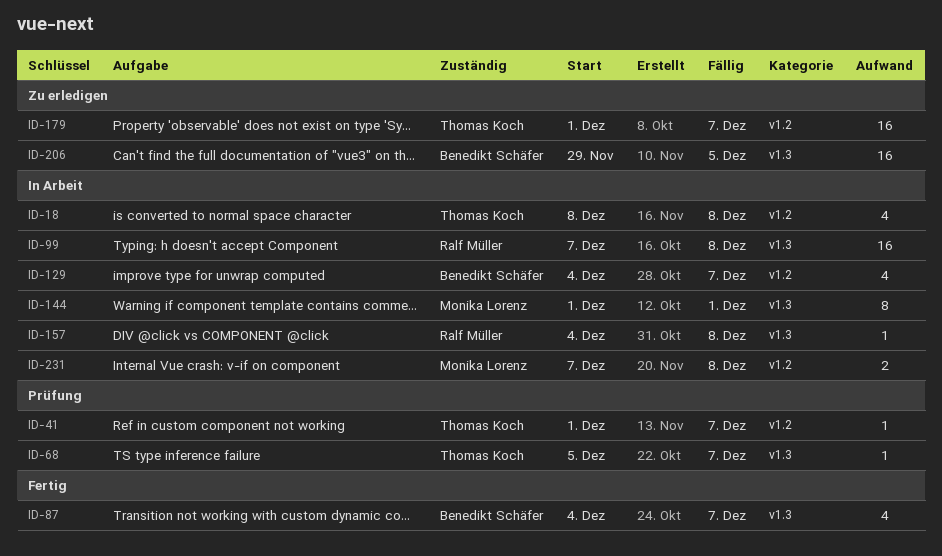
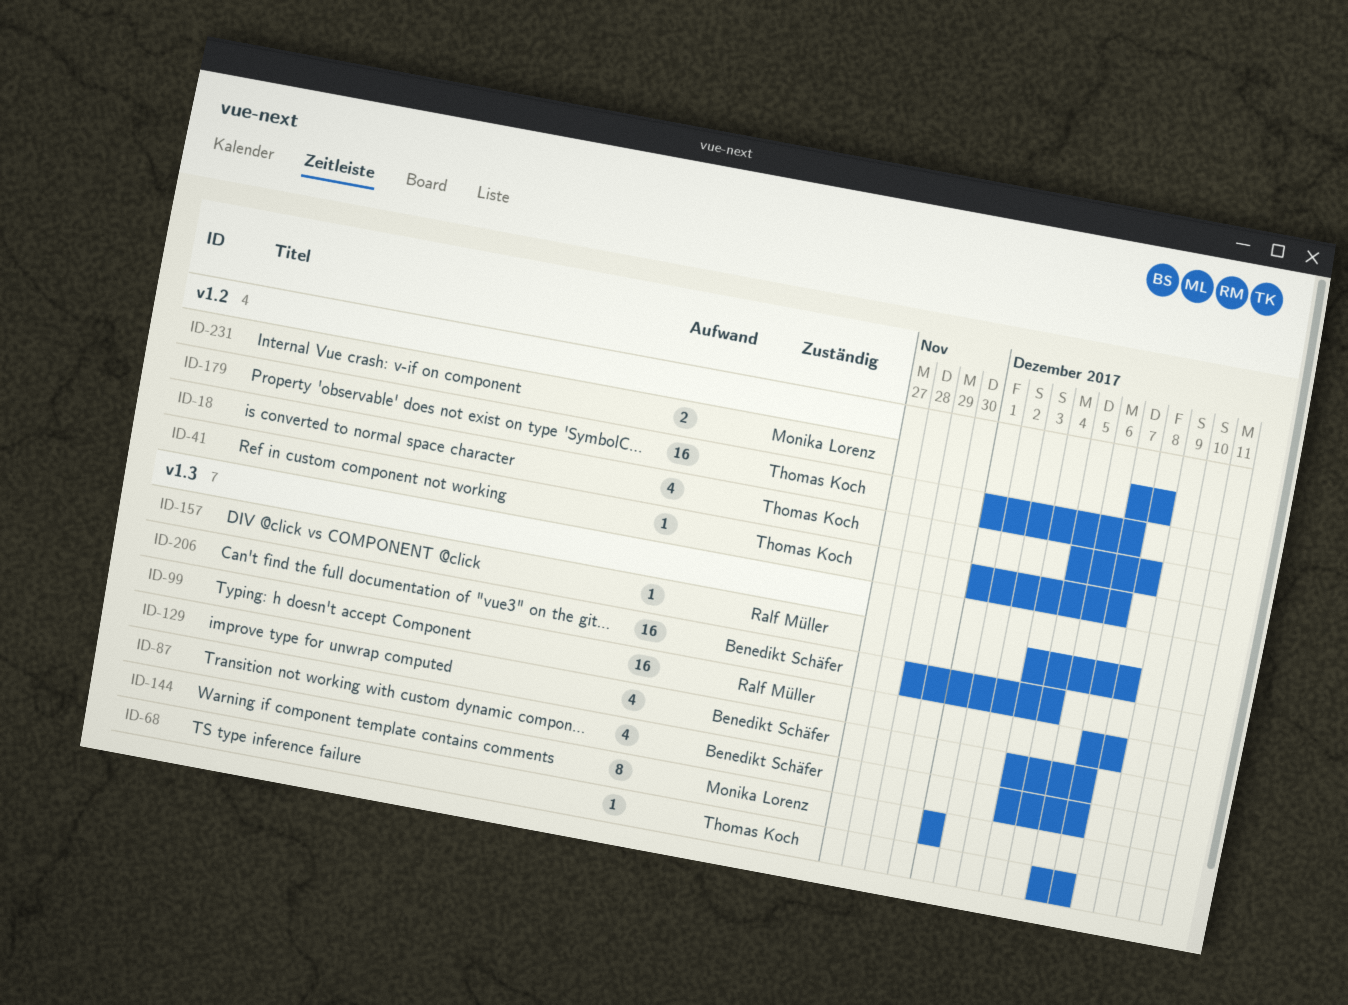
ID-18, start: Dec 8 -> Dec 5
ID-68, start: Dec 5 -> Dec 6
ID-129, label: v1.2 -> v1.3

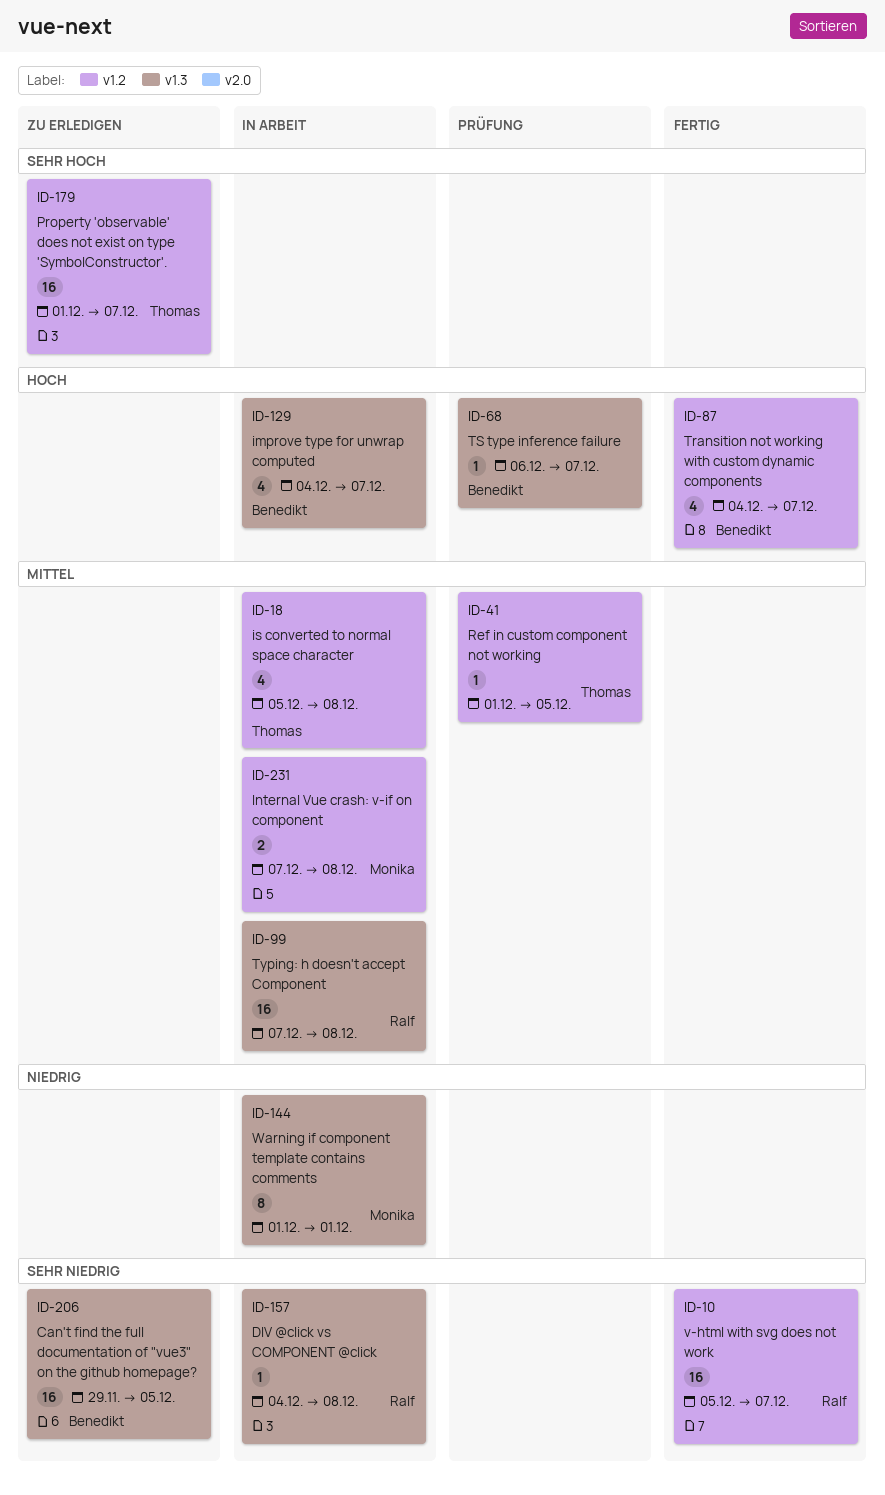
ID-10: none -> present
ID-41, due: Dec 7 -> Dec 5
ID-68, owner: Thomas Koch -> Benedikt Schäfer
ID-87, label: v1.3 -> v1.2

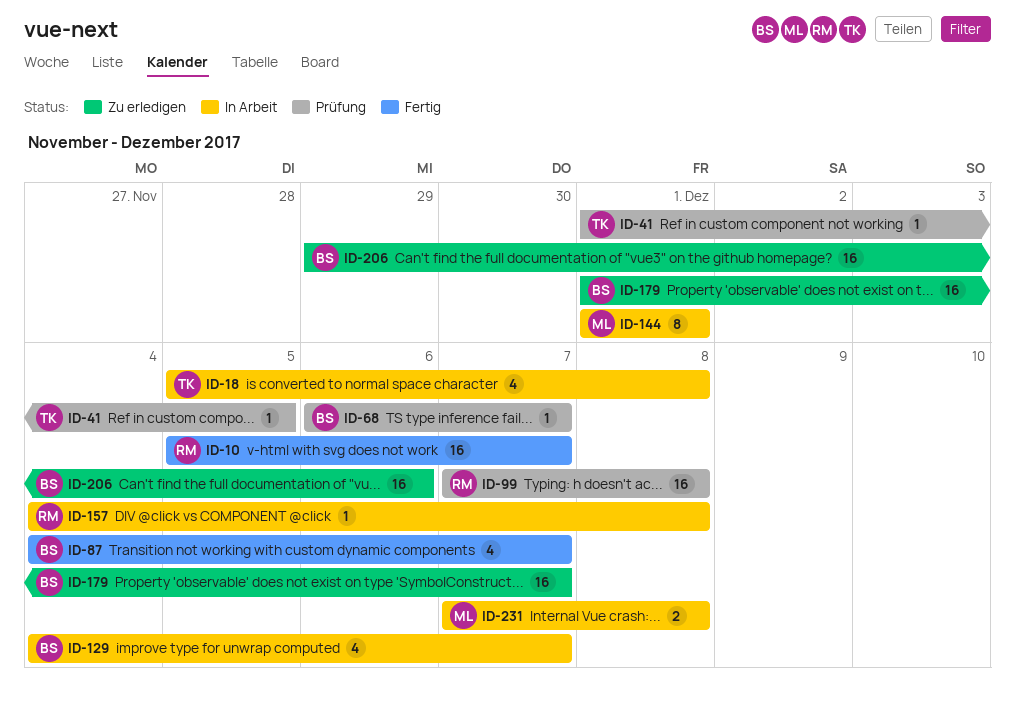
ID-99, status: In Arbeit -> Prüfung
ID-179, owner: Thomas -> Benedikt
ID-206, due: Dec 5 -> Dec 6

